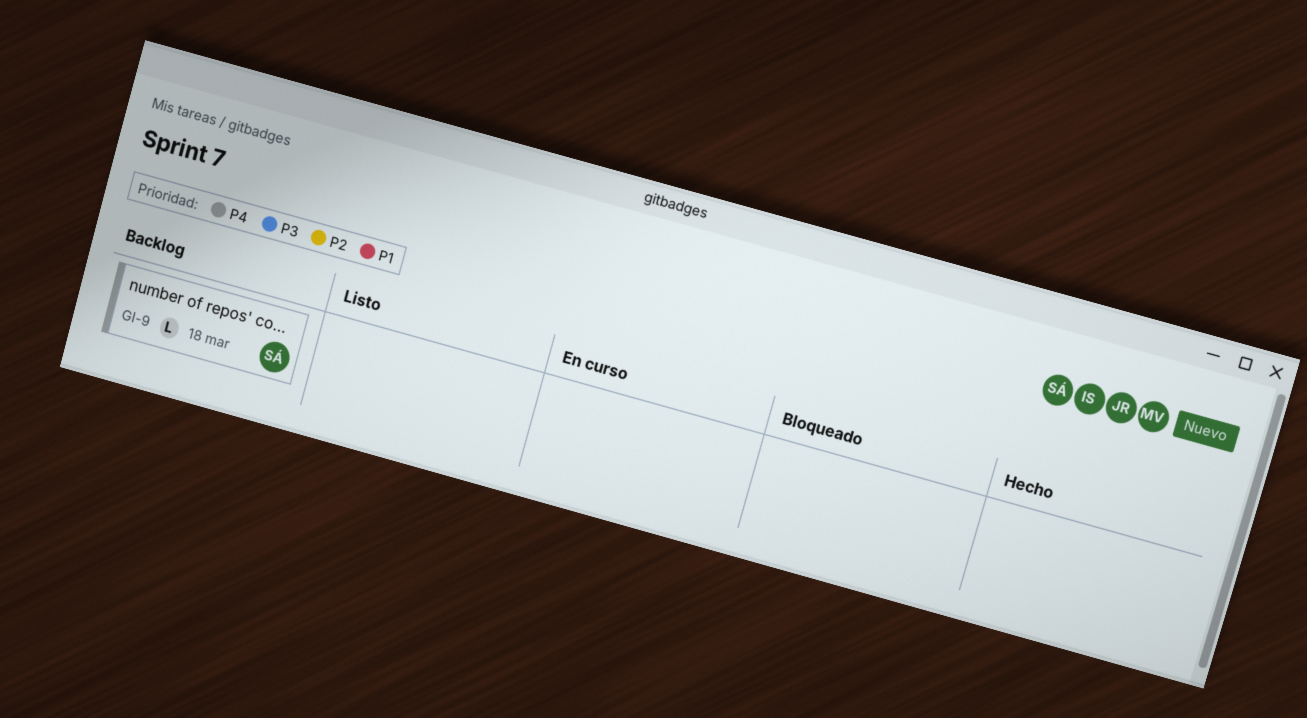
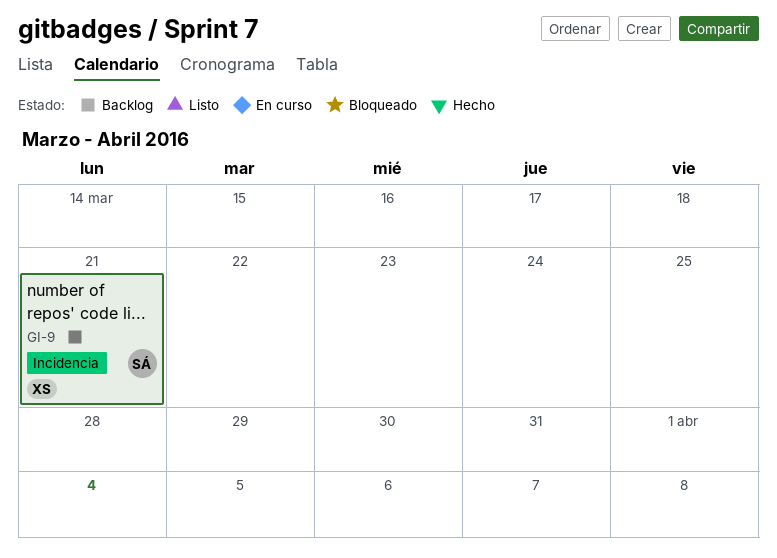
GI-9, estimate: L -> XS
GI-9, due: Mar 18 -> Mar 21

